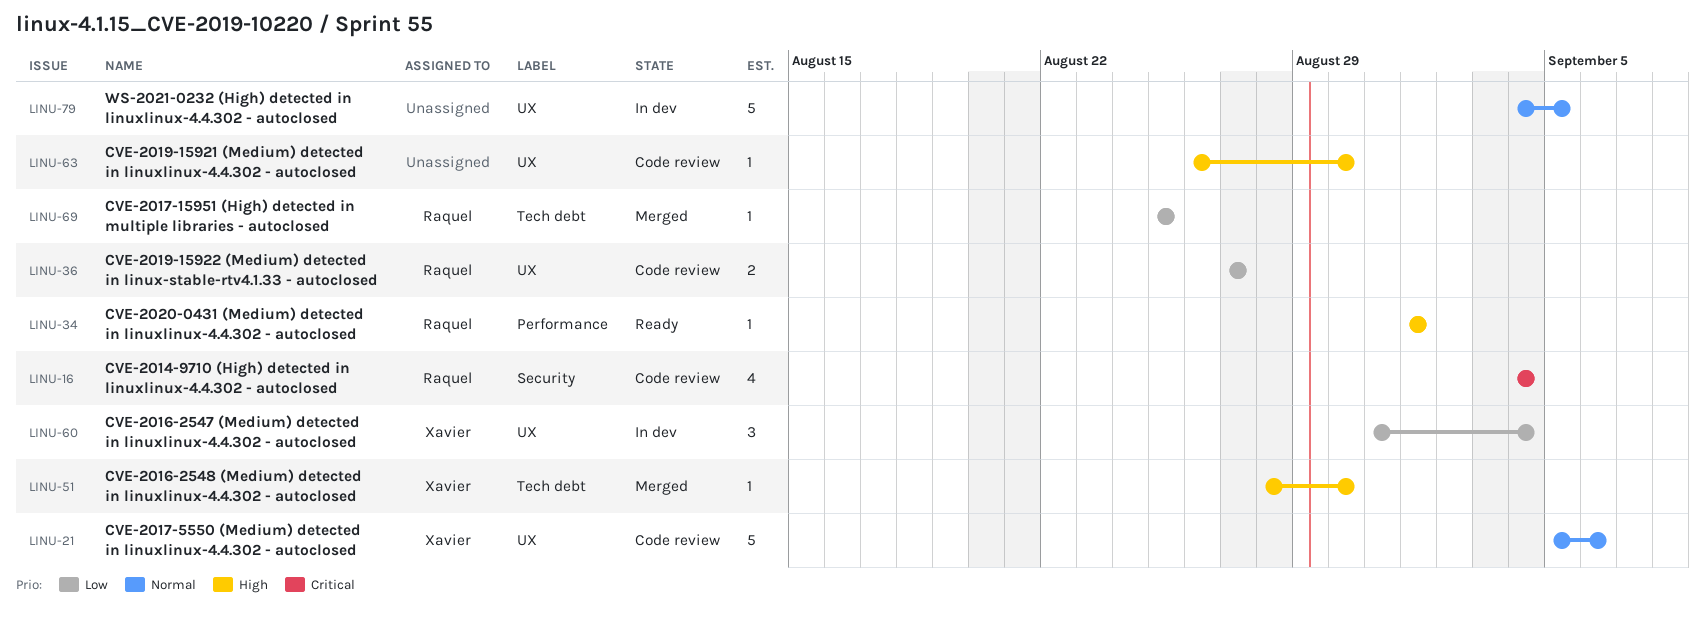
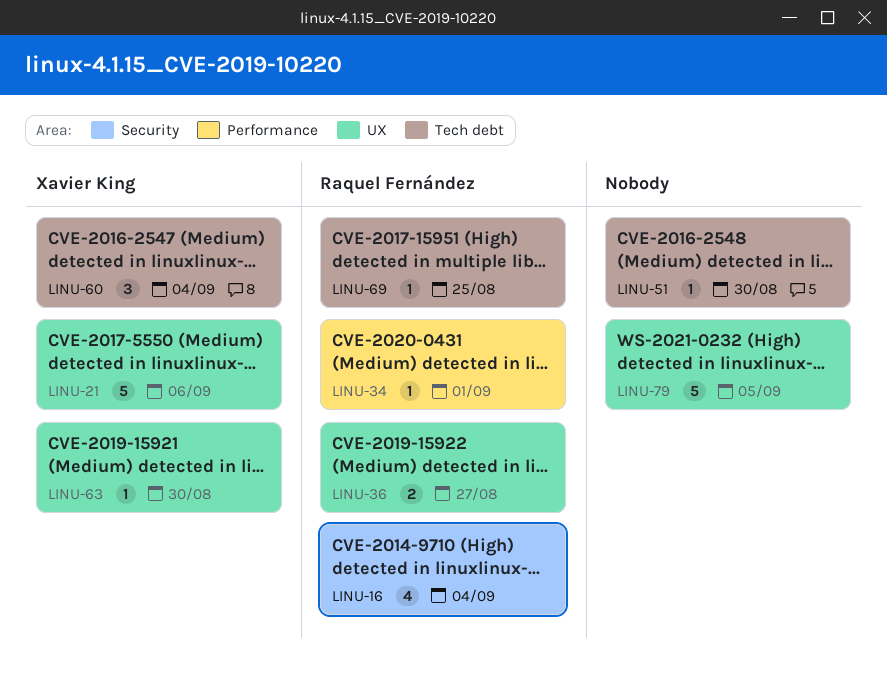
LINU-51, owner: Xavier King -> none
LINU-60, label: UX -> Tech debt
LINU-63, owner: none -> Xavier King

